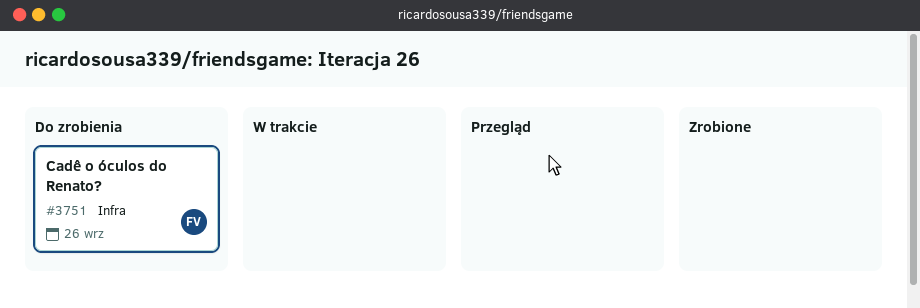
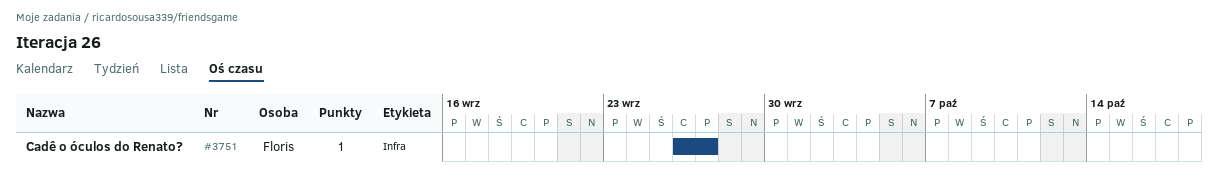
#3751, due: Sep 26 -> Sep 27

